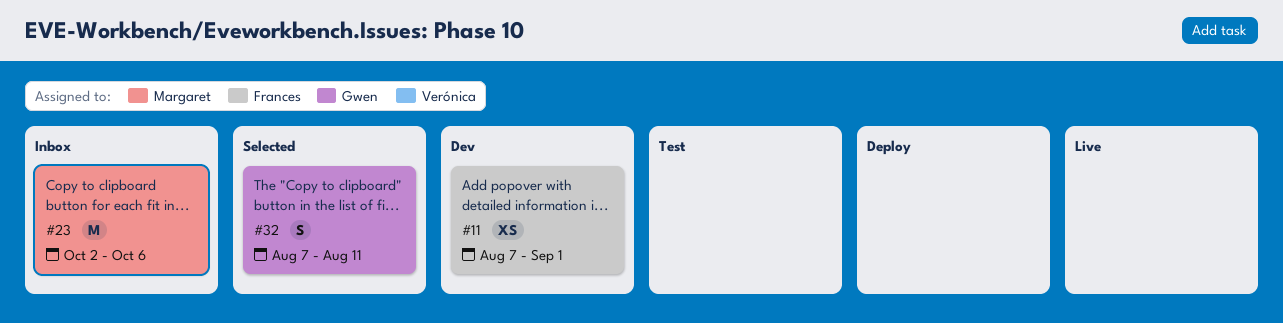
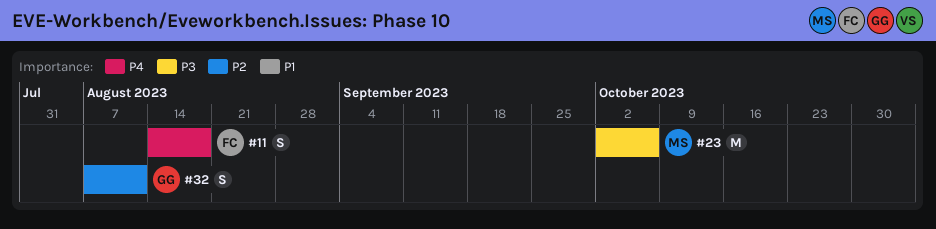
#11, estimate: XS -> S
#11, start: Aug 7 -> Aug 14
#11, due: Sep 1 -> Aug 18

